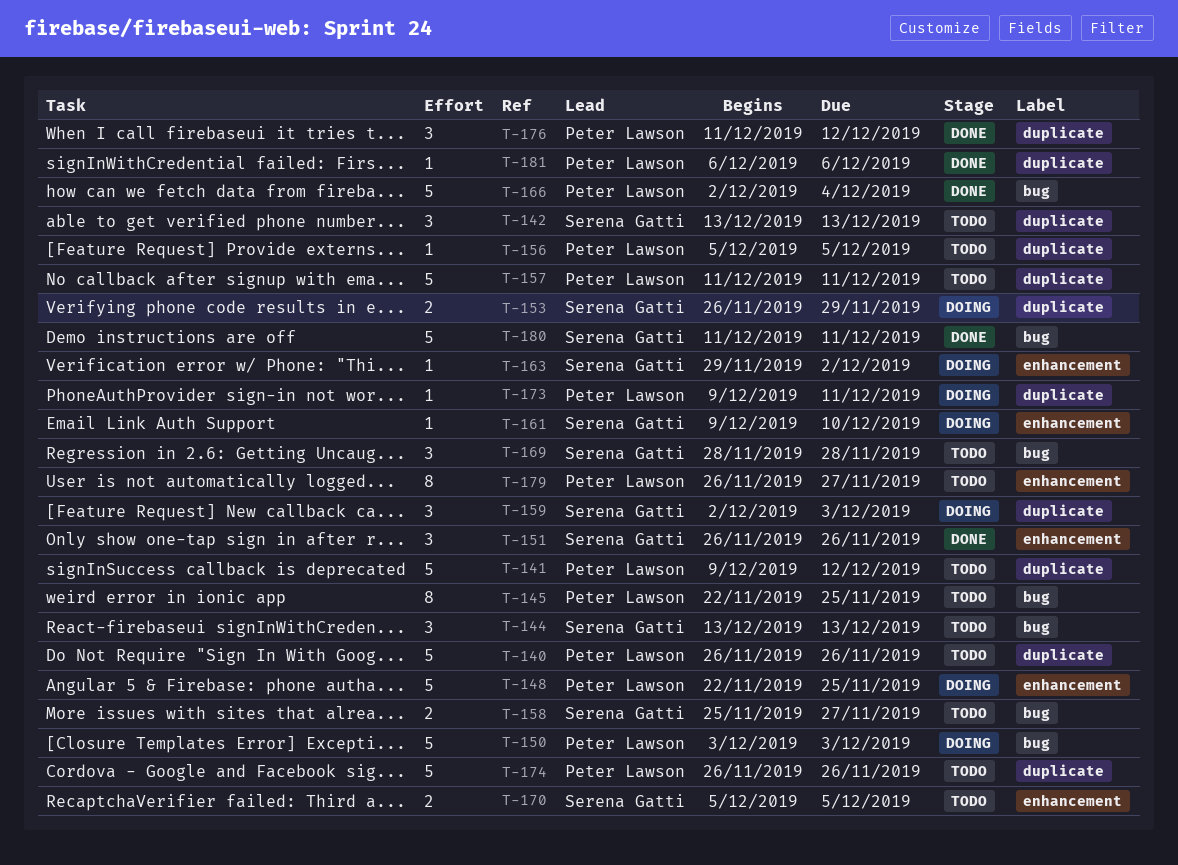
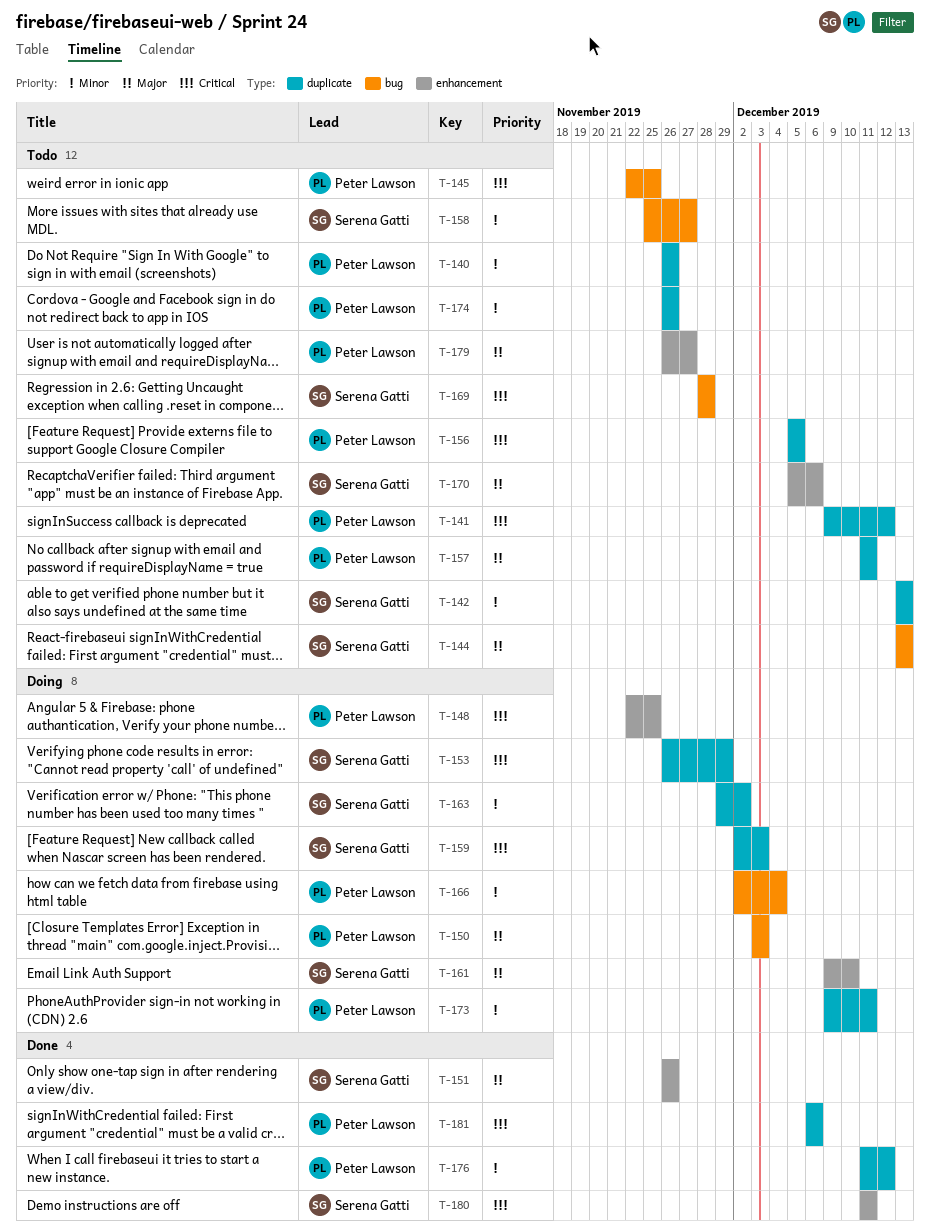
T-163, label: enhancement -> duplicate
T-166, status: Done -> Doing
T-170, due: Dec 5 -> Dec 6
T-180, label: bug -> enhancement

